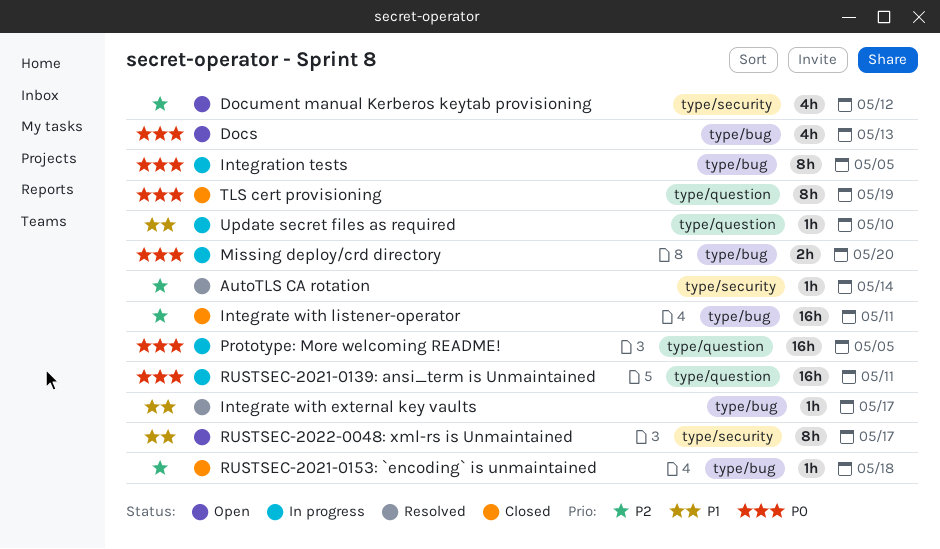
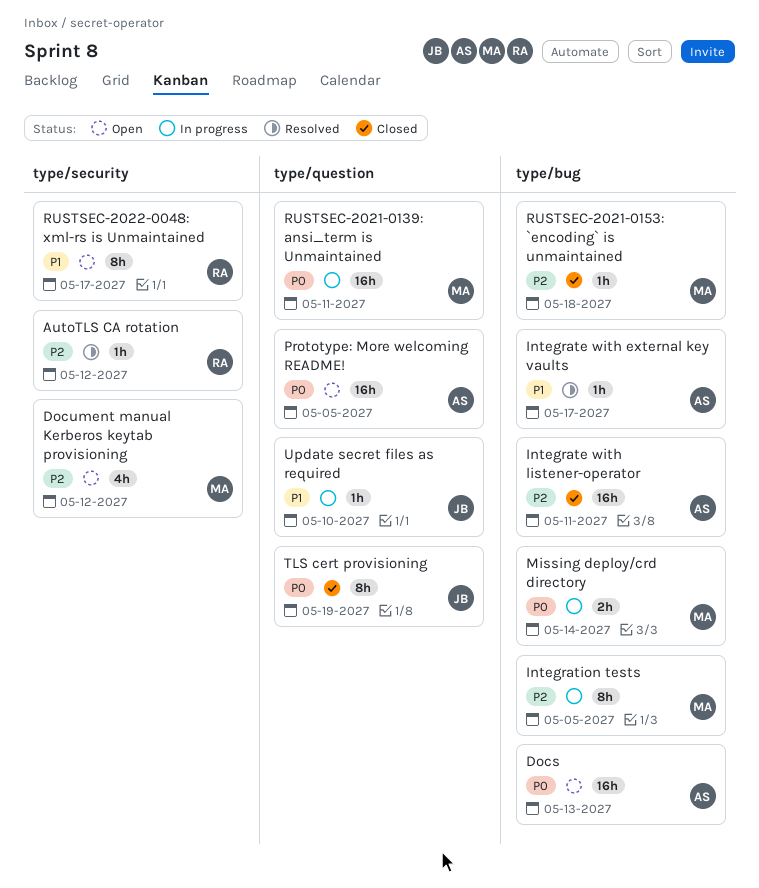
AutoTLS CA rotation, due: May 14 -> May 12
Docs, estimate: 4h -> 16h
Integration tests, priority: P0 -> P2
Missing deploy/crd directory, due: May 20 -> May 14
Prototype: More welcoming README!, status: In progress -> Open

